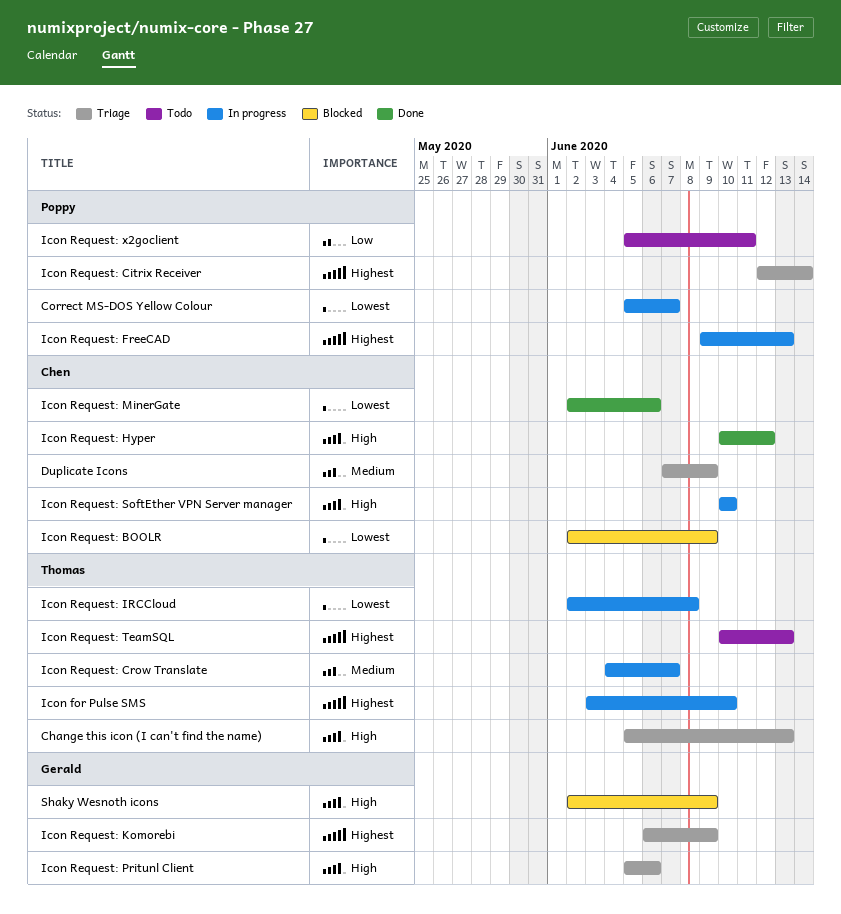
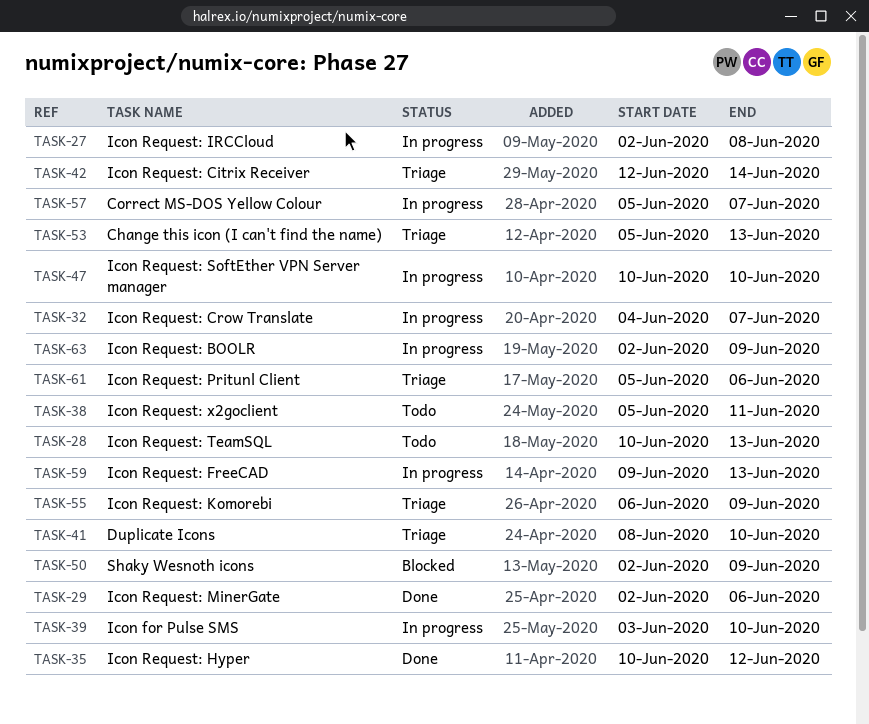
Duplicate Icons, start: Jun 7 -> Jun 8
Duplicate Icons, due: Jun 9 -> Jun 10
Icon Request: BOOLR, status: Blocked -> In progress

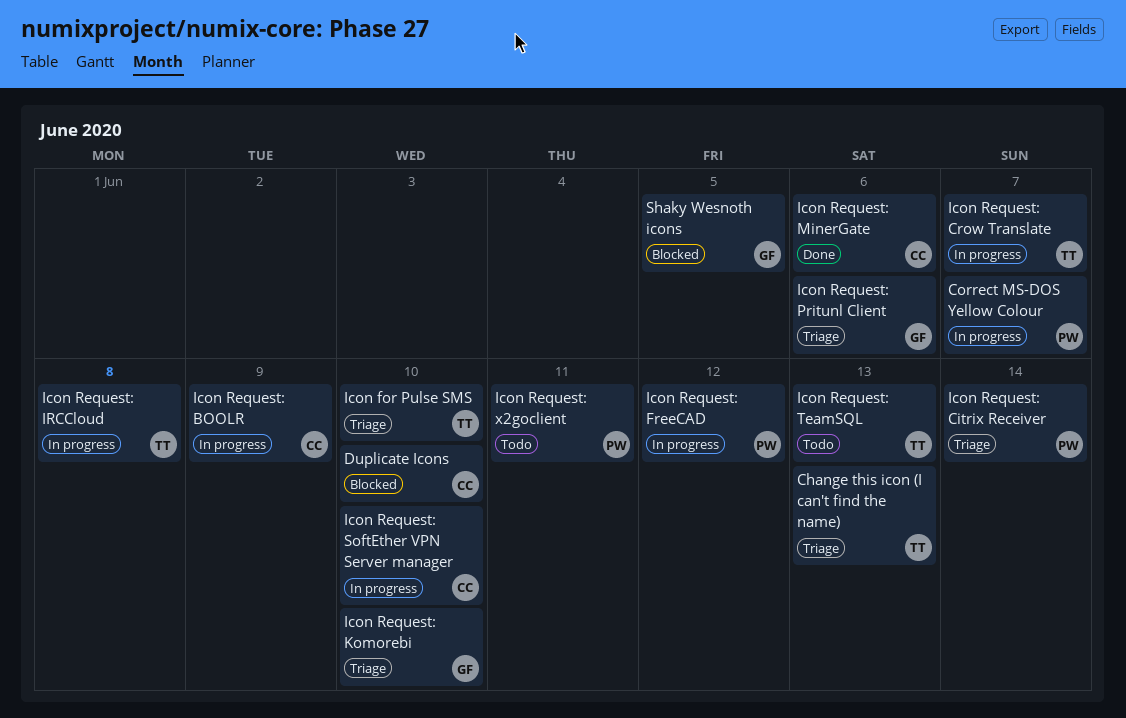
Duplicate Icons, status: Triage -> Blocked
Icon for Pulse SMS, status: In progress -> Triage
Icon Request: FreeCAD, due: Jun 13 -> Jun 12
Icon Request: Hyper: present -> none
Icon Request: Komorebi, due: Jun 9 -> Jun 10
Shaky Wesnoth icons, due: Jun 9 -> Jun 5

